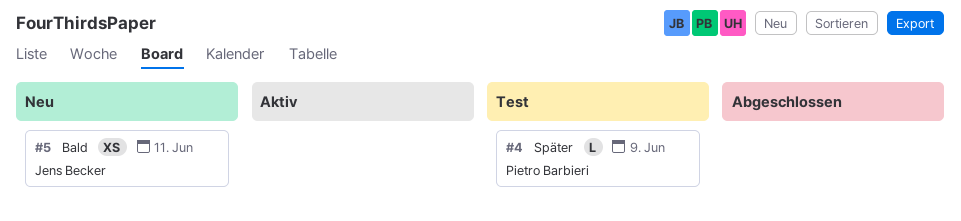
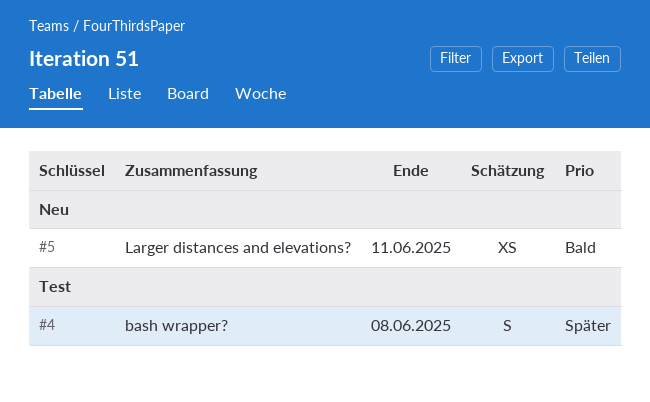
#4, estimate: L -> S
#4, due: Jun 9 -> Jun 8

